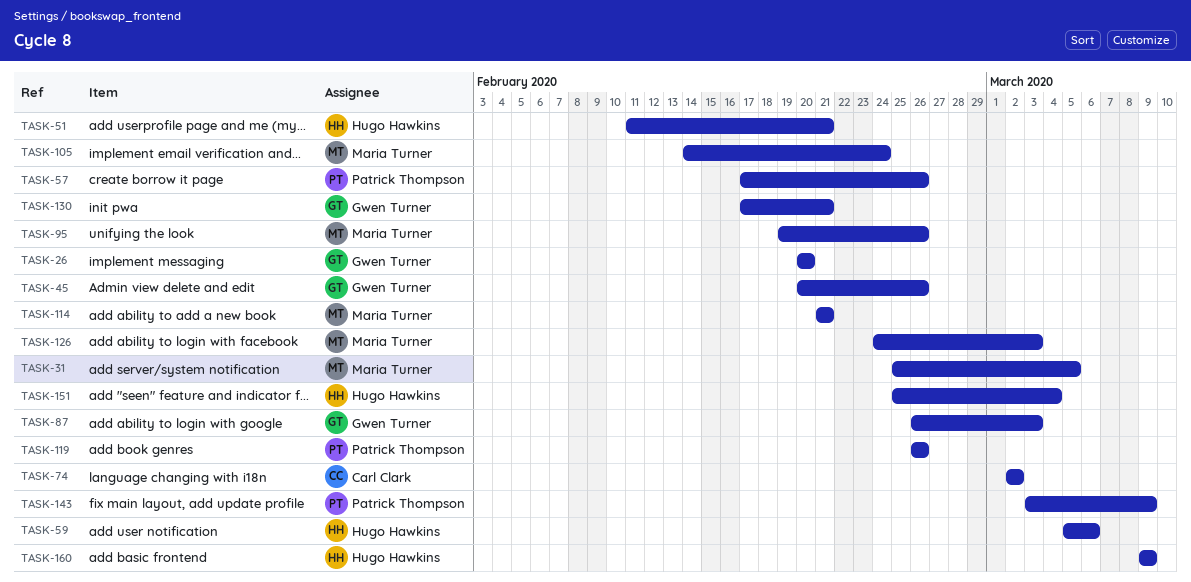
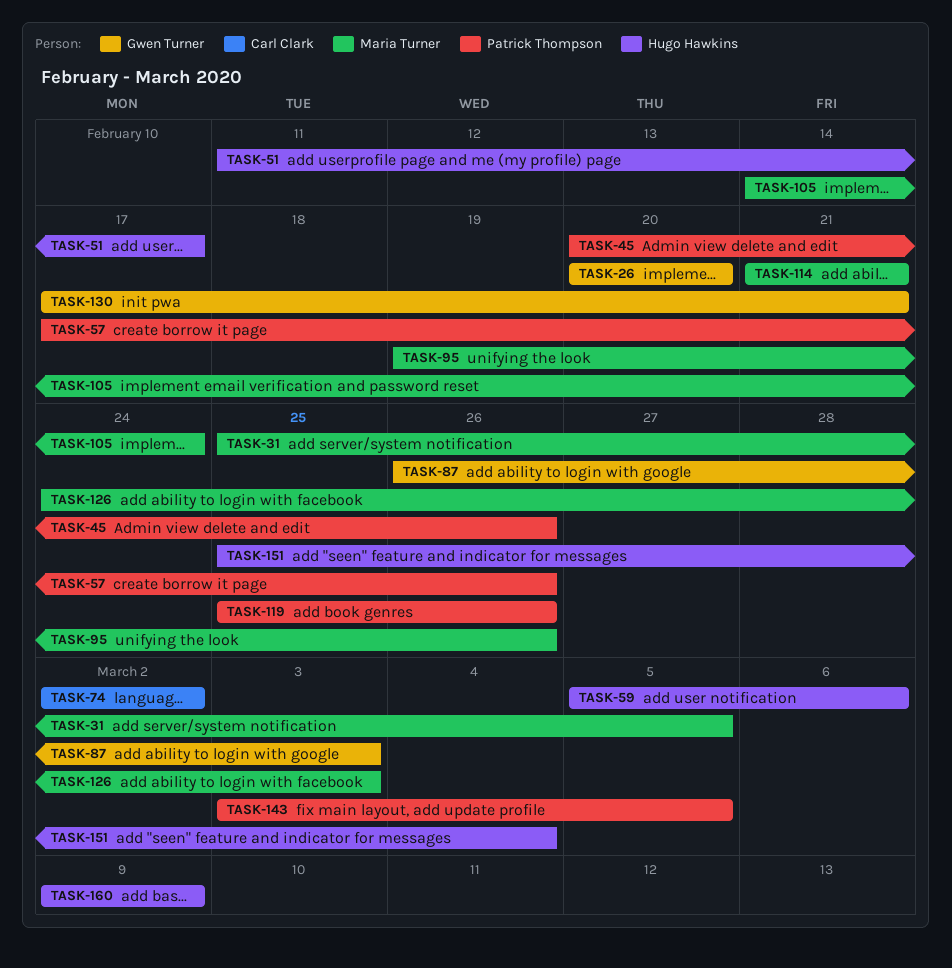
TASK-45, owner: Gwen Turner -> Patrick Thompson
TASK-51, due: Feb 21 -> Feb 17
TASK-119, start: Feb 26 -> Feb 25
TASK-143, due: Mar 9 -> Mar 5

